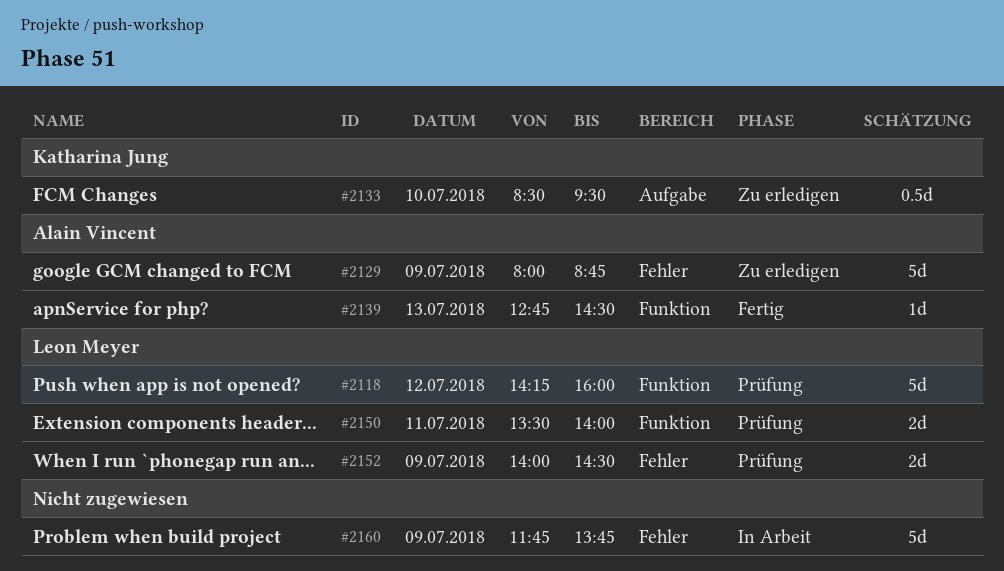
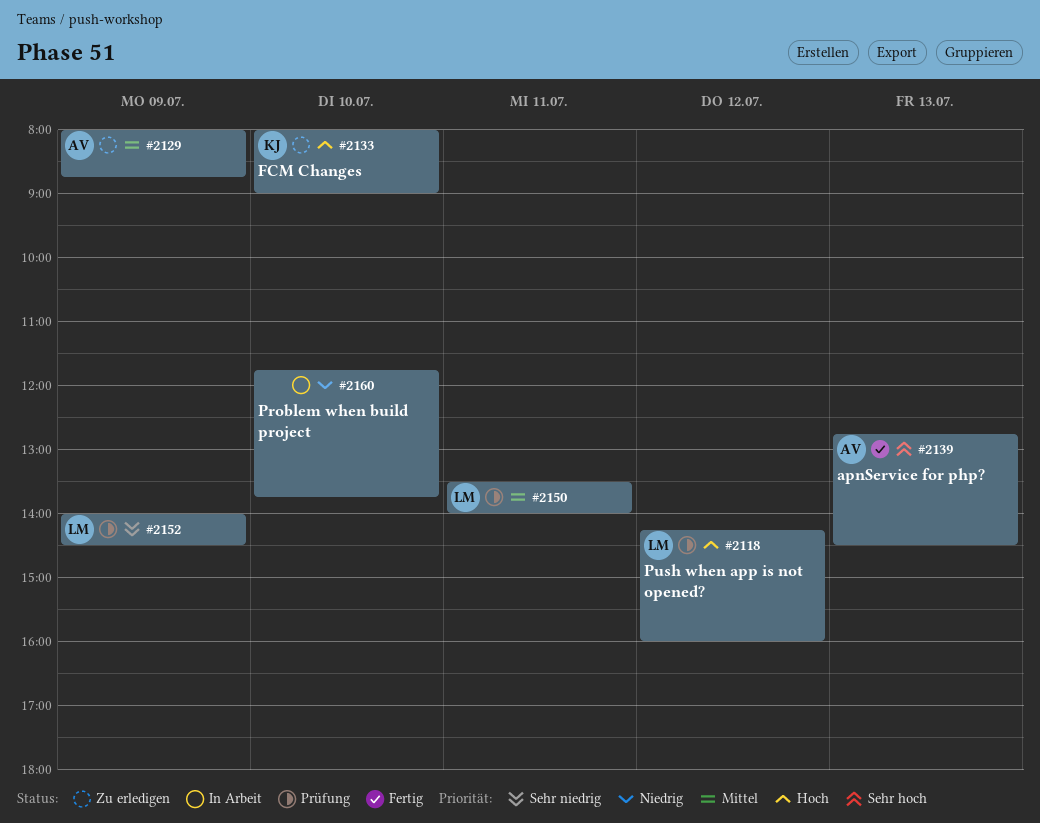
#2133, begins: 08:30 -> 08:00
#2133, ends: 09:30 -> 09:00
#2160, day: Jul 9 -> Jul 10

